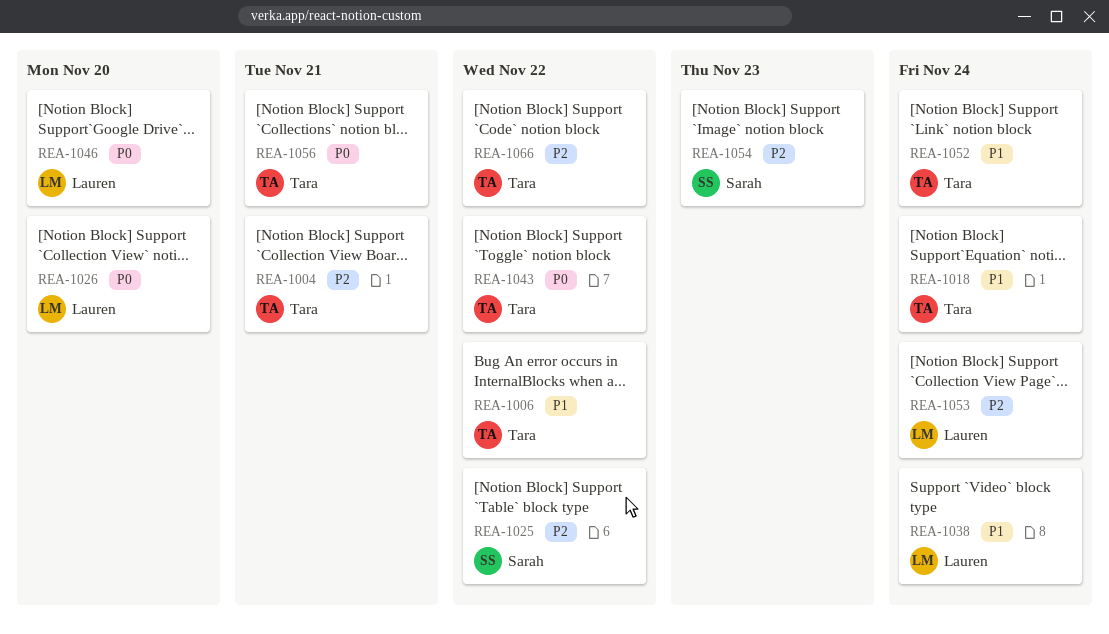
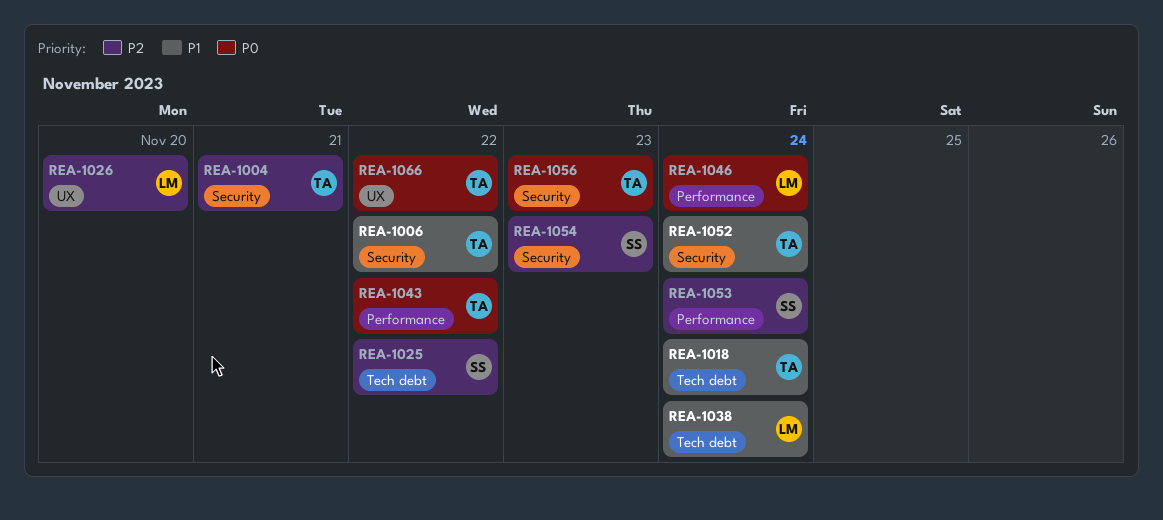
REA-1026, priority: P0 -> P2
REA-1046, due: Nov 20 -> Nov 24
REA-1053, owner: Lauren -> Sarah
REA-1056, due: Nov 21 -> Nov 23
REA-1066, priority: P2 -> P0

